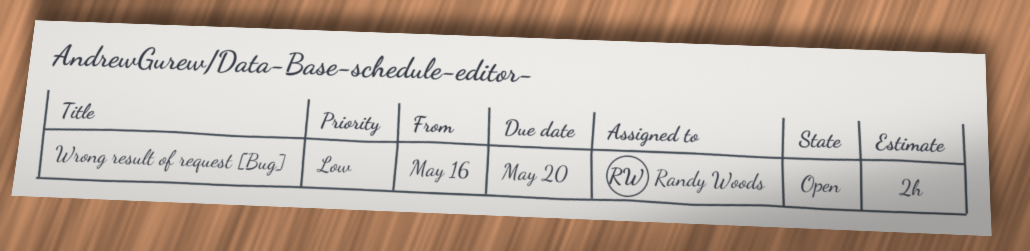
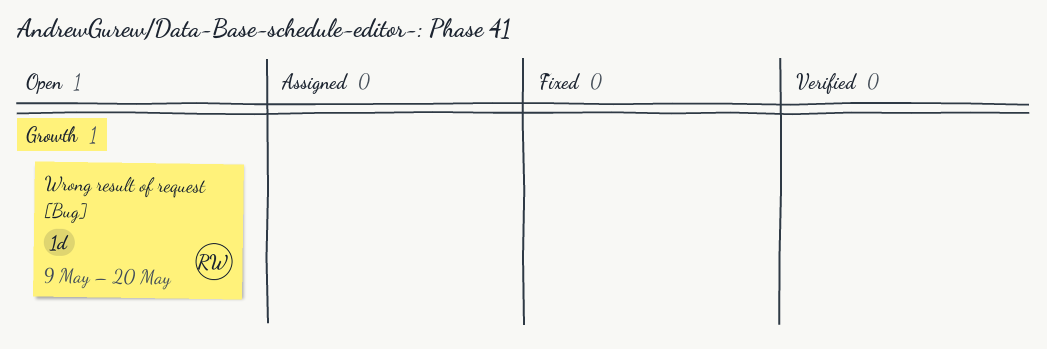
Wrong result of request [Bug], estimate: 2h -> 1d
Wrong result of request [Bug], start: May 16 -> May 9

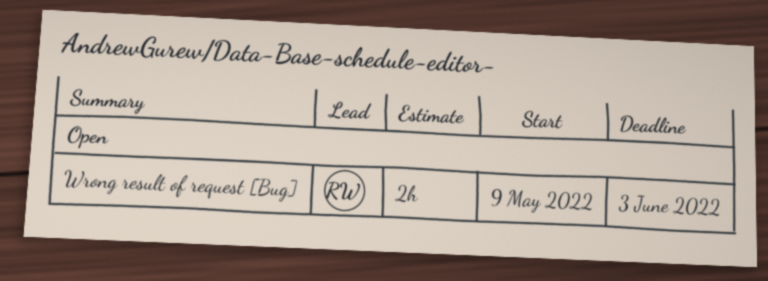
Wrong result of request [Bug], estimate: 1d -> 2h
Wrong result of request [Bug], due: May 20 -> Jun 3

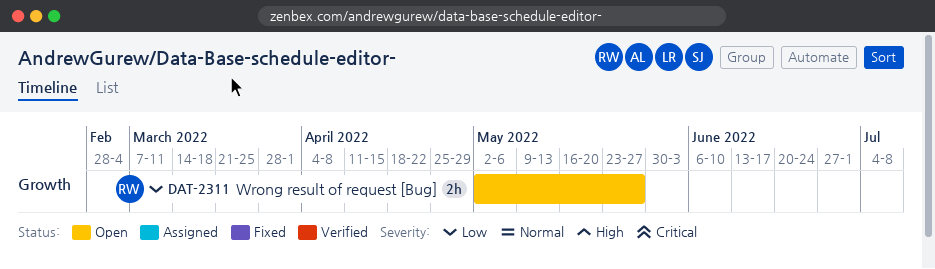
Wrong result of request [Bug], start: May 9 -> May 2
Wrong result of request [Bug], due: Jun 3 -> May 27

